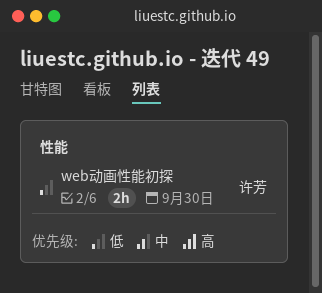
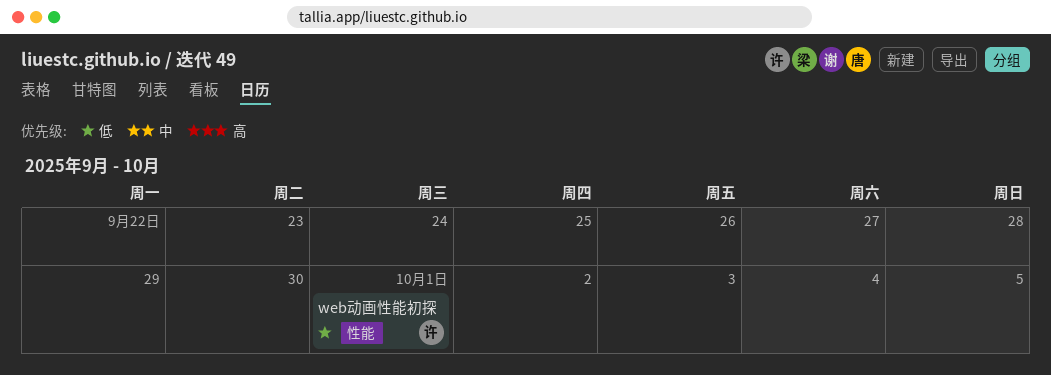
web动画性能初探, due: Sep 30 -> Oct 1

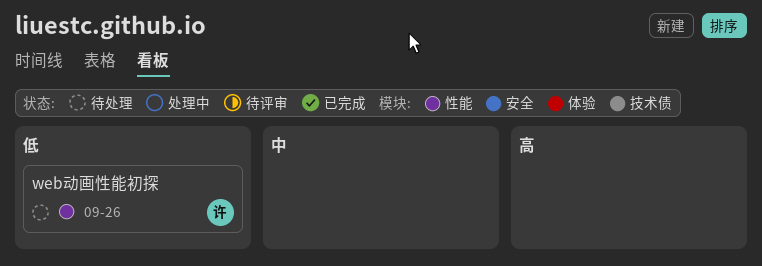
web动画性能初探, due: Oct 1 -> Sep 26

